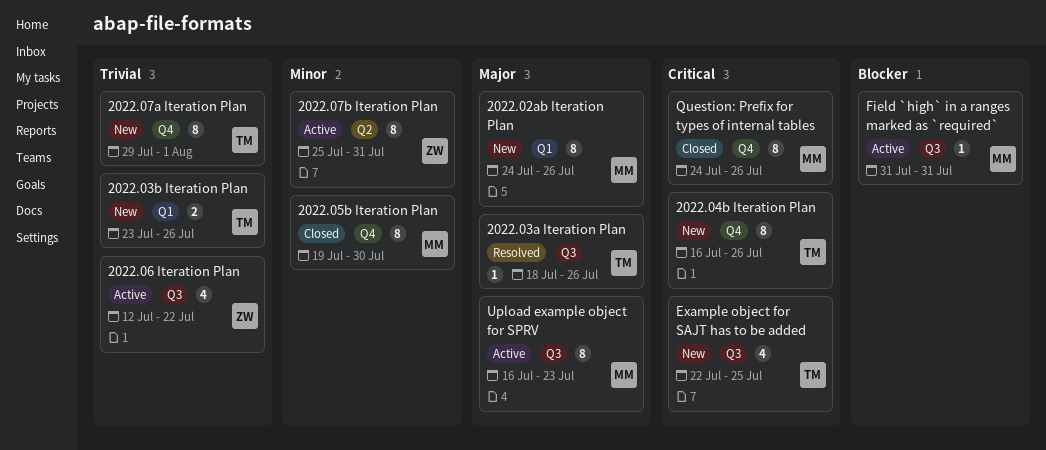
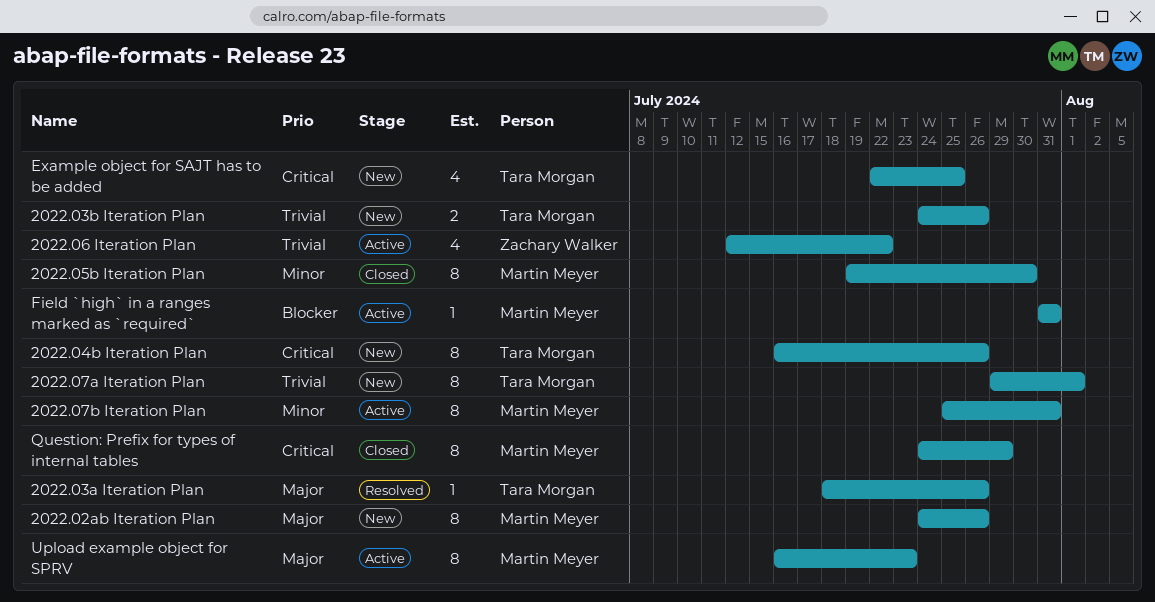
2022.03b Iteration Plan, start: Jul 23 -> Jul 24
2022.07b Iteration Plan, owner: Zachary Walker -> Martin Meyer
Question: Prefix for types of internal tables, due: Jul 26 -> Jul 29

